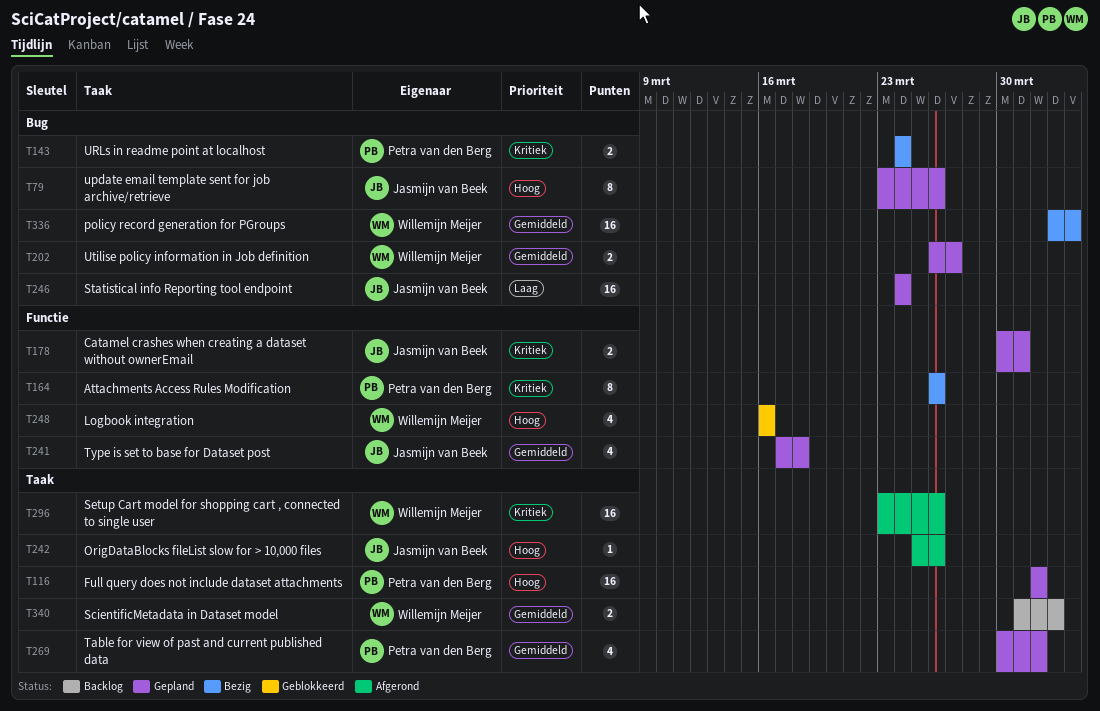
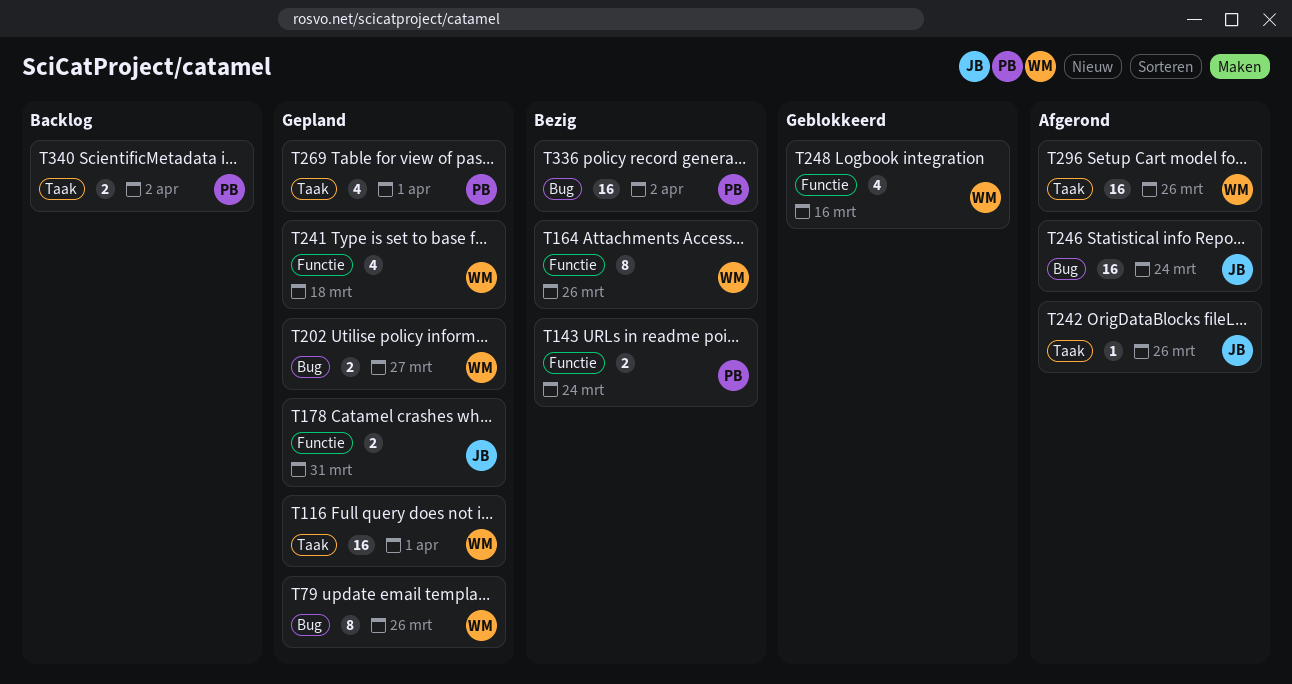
T79, owner: Jasmijn van Beek -> Willemijn Meijer
T116, owner: Petra van den Berg -> Willemijn Meijer
T143, label: Bug -> Functie
T164, owner: Petra van den Berg -> Willemijn Meijer
T241, owner: Jasmijn van Beek -> Willemijn Meijer
T246, status: Gepland -> Afgerond
T336, owner: Willemijn Meijer -> Petra van den Berg
T336, due: Apr 3 -> Apr 2
T340, owner: Willemijn Meijer -> Petra van den Berg

